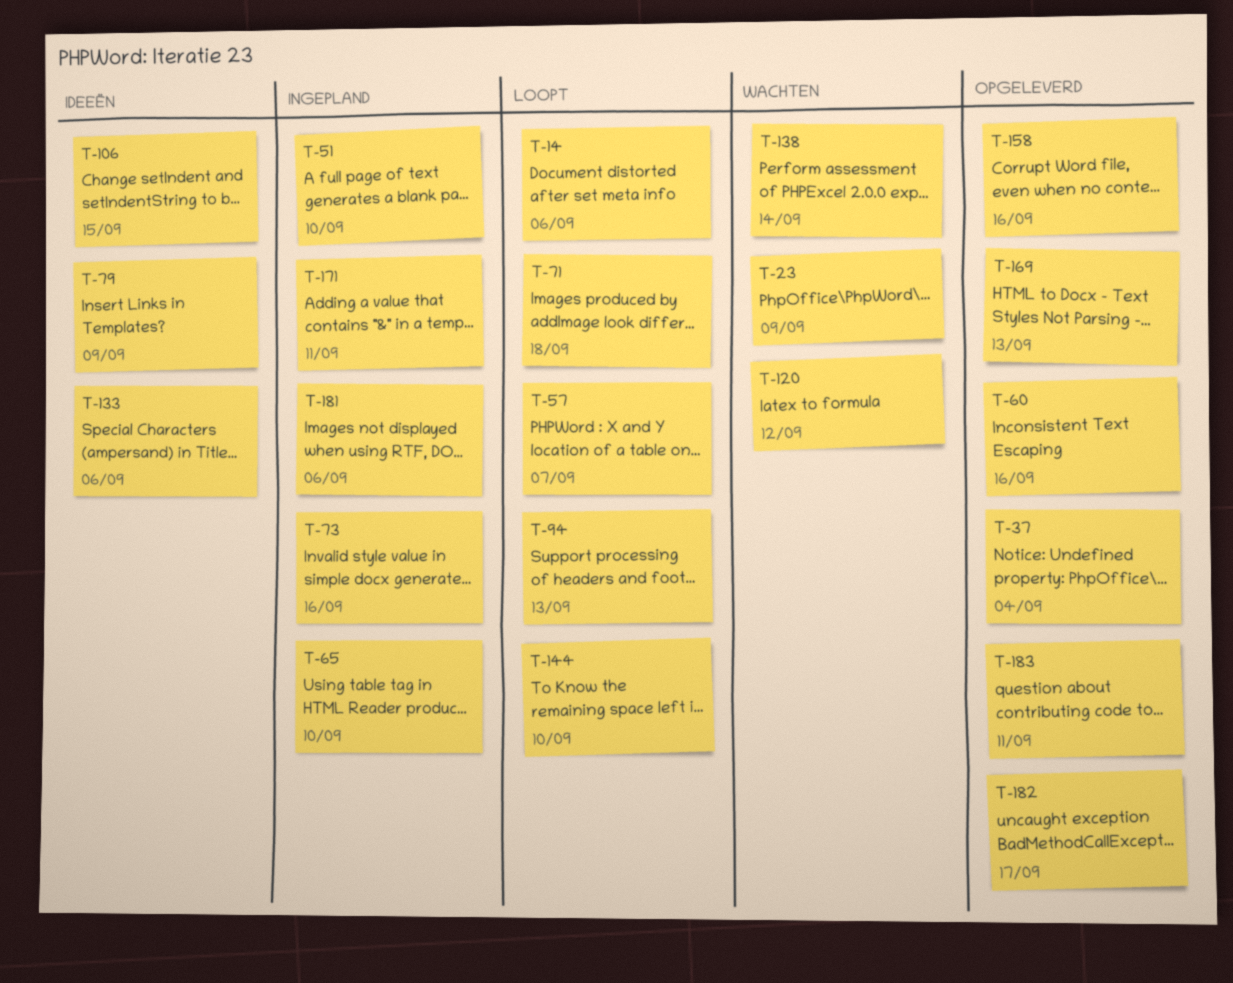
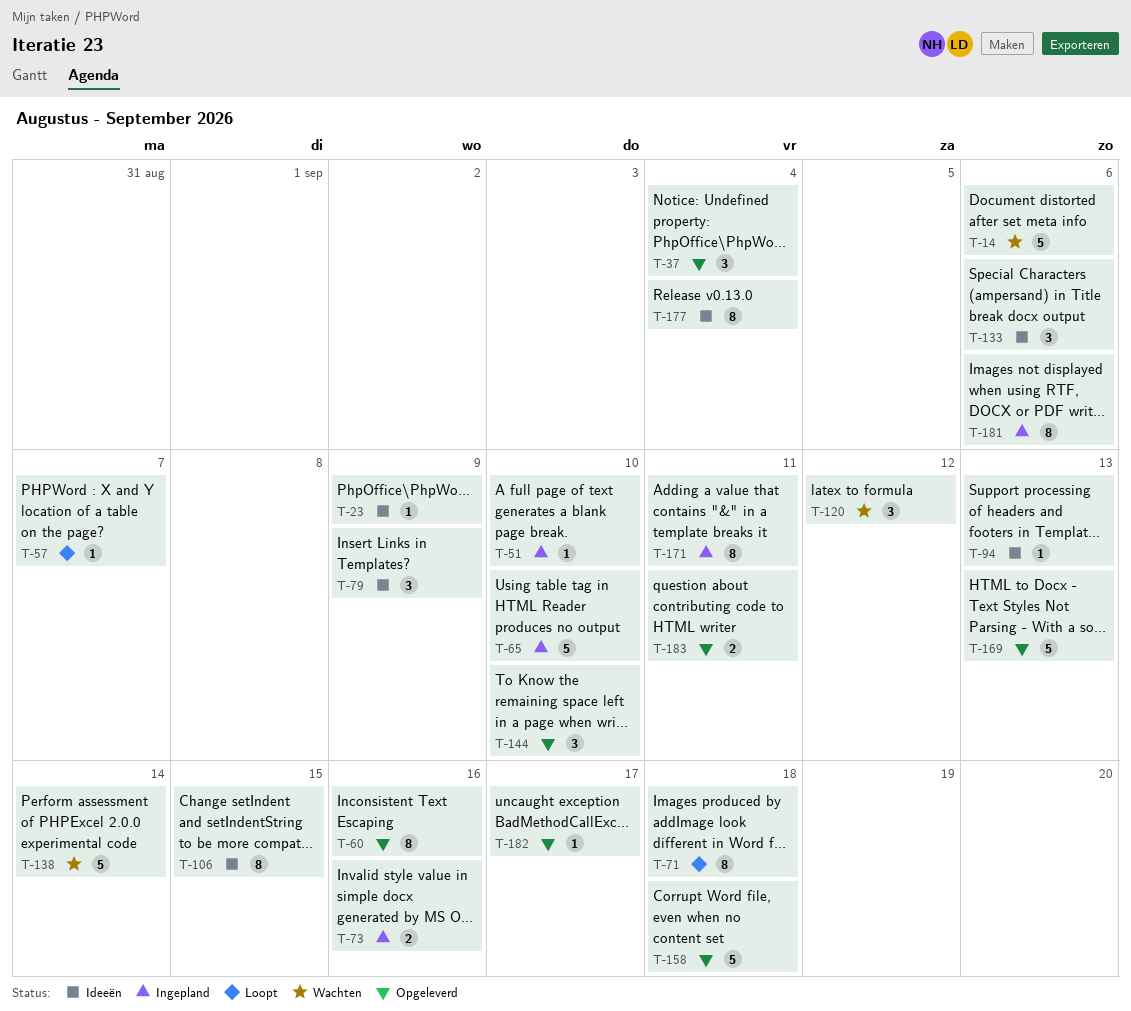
T-14, status: Loopt -> Wachten
T-23, status: Wachten -> Ideeën
T-94, status: Loopt -> Ideeën
T-144, status: Loopt -> Opgeleverd
T-158, due: Sep 16 -> Sep 18
T-177: none -> present

